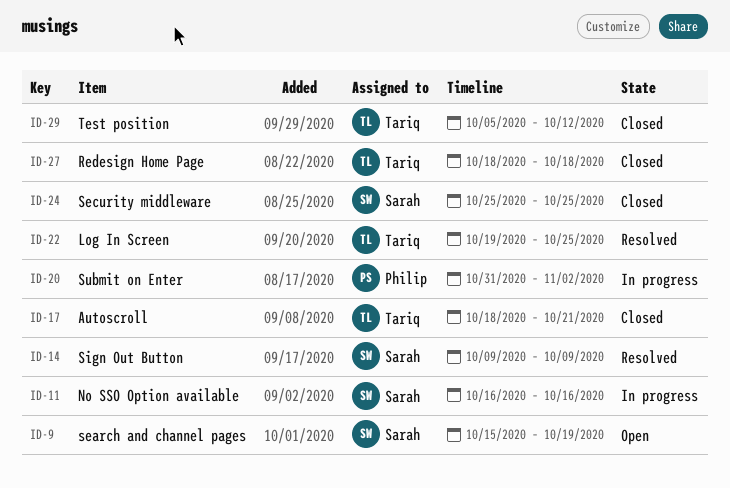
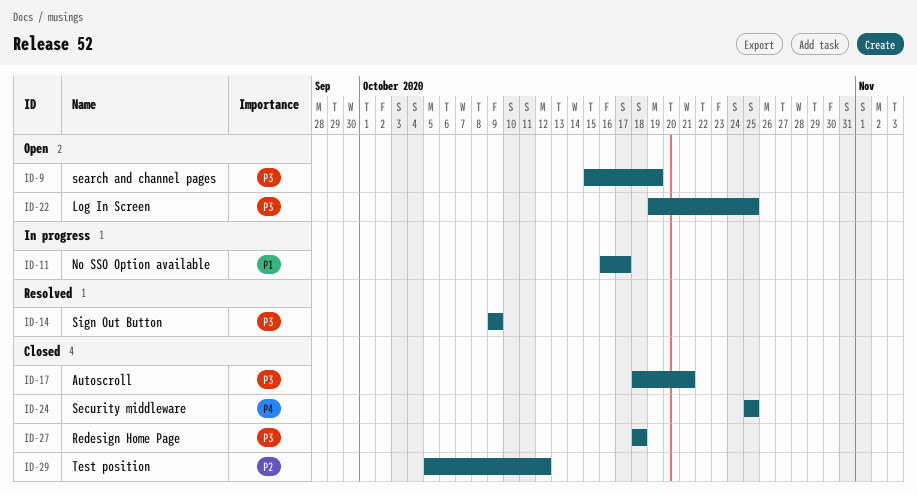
ID-11, due: Oct 16 -> Oct 17
ID-20: present -> none
ID-22, status: Resolved -> Open

